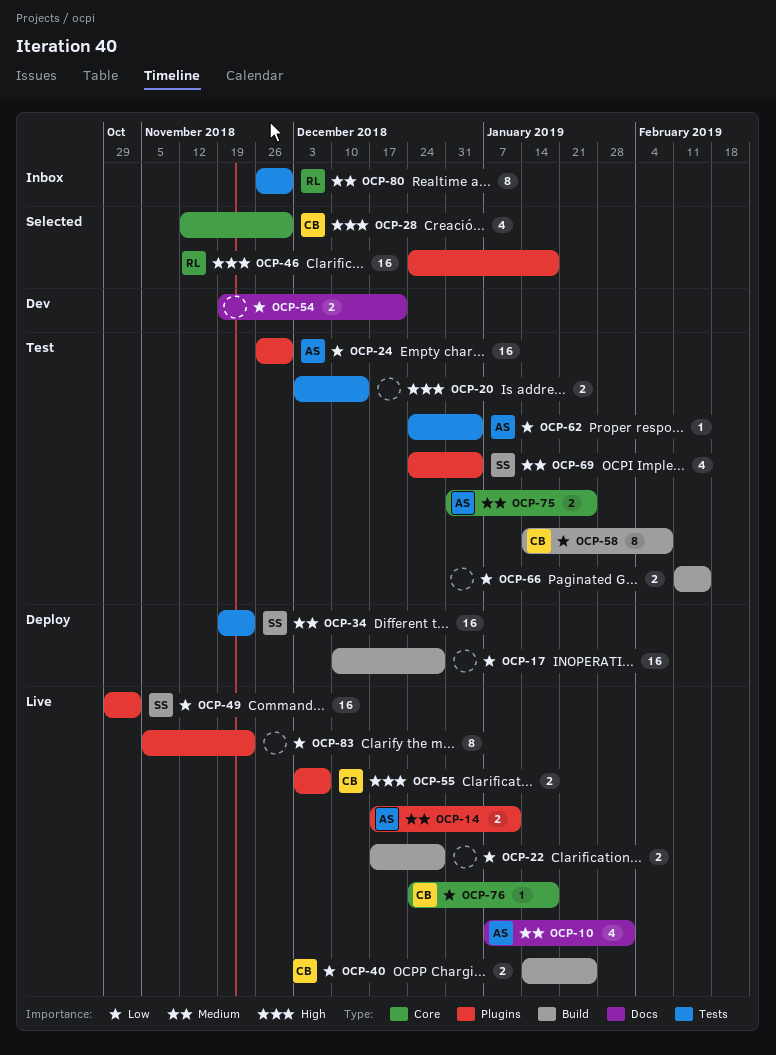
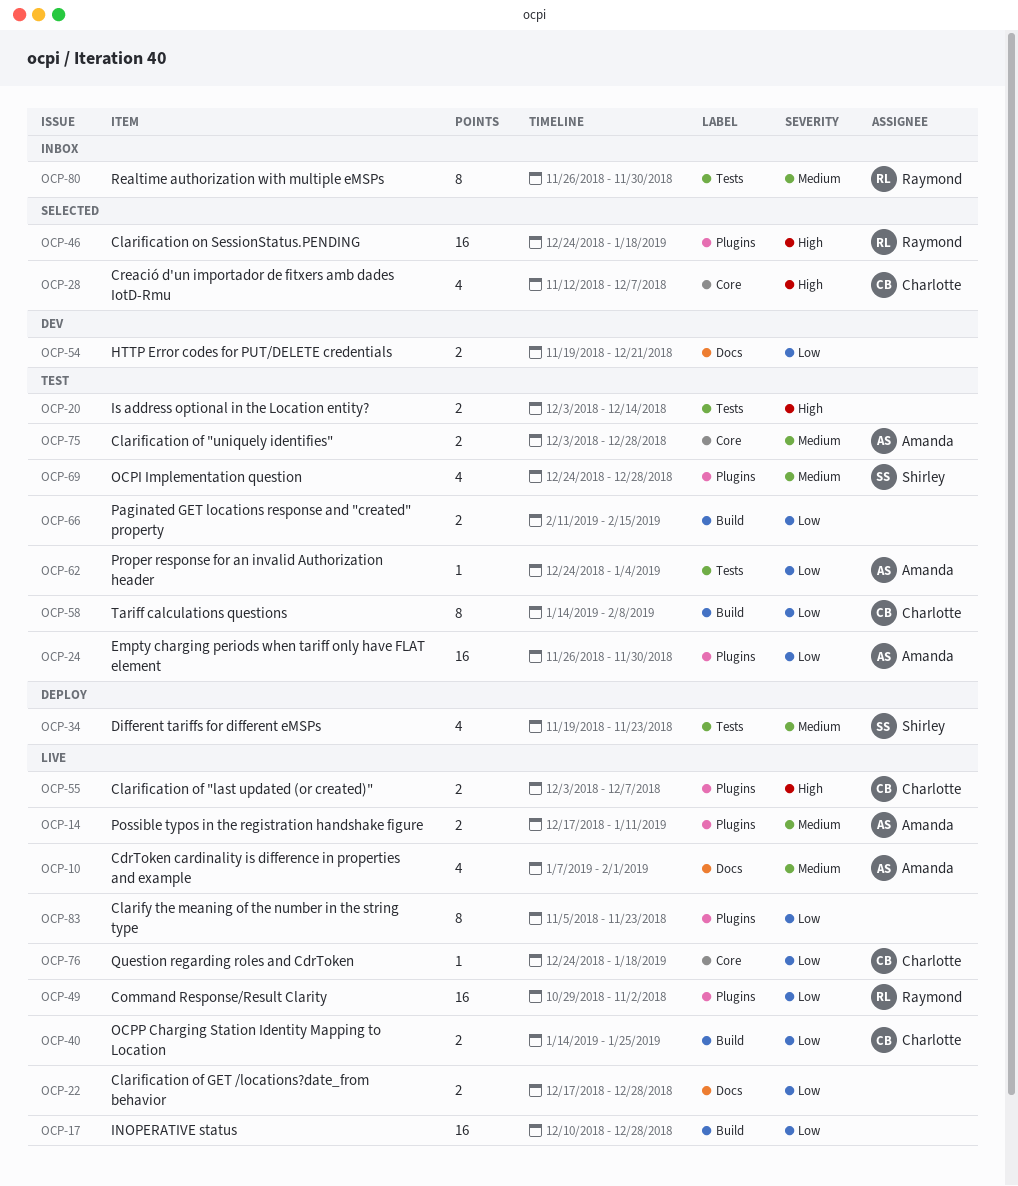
OCP-17, status: Deploy -> Live
OCP-22, label: Build -> Docs
OCP-28, due: Nov 30 -> Dec 7
OCP-34, estimate: 16 -> 4
OCP-49, owner: Shirley -> Raymond
OCP-69, due: Jan 4 -> Dec 28
OCP-75, start: Dec 31 -> Dec 3
OCP-75, due: Jan 25 -> Dec 28

